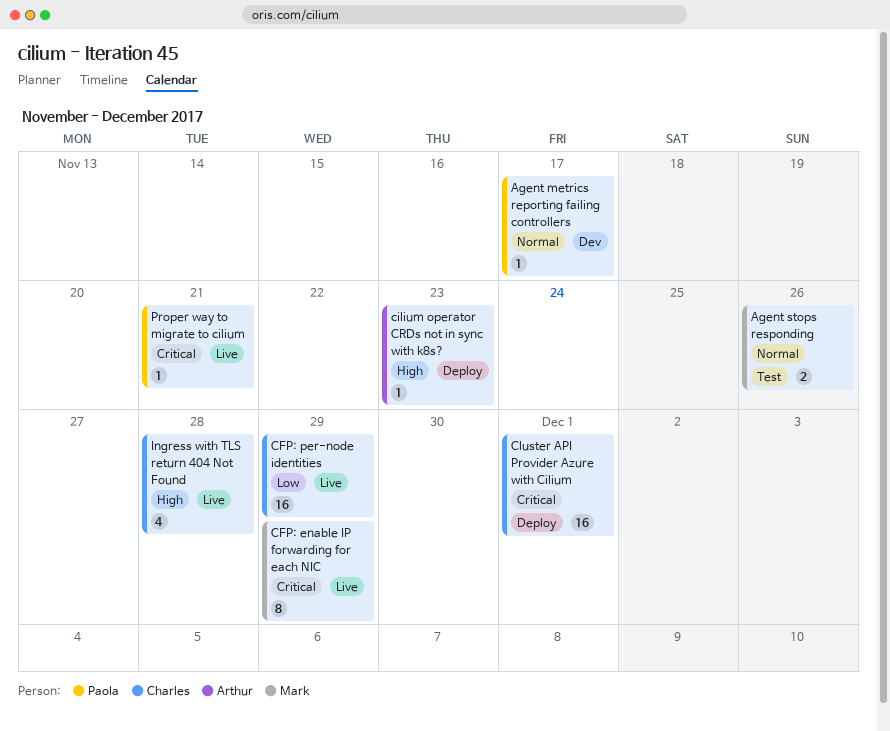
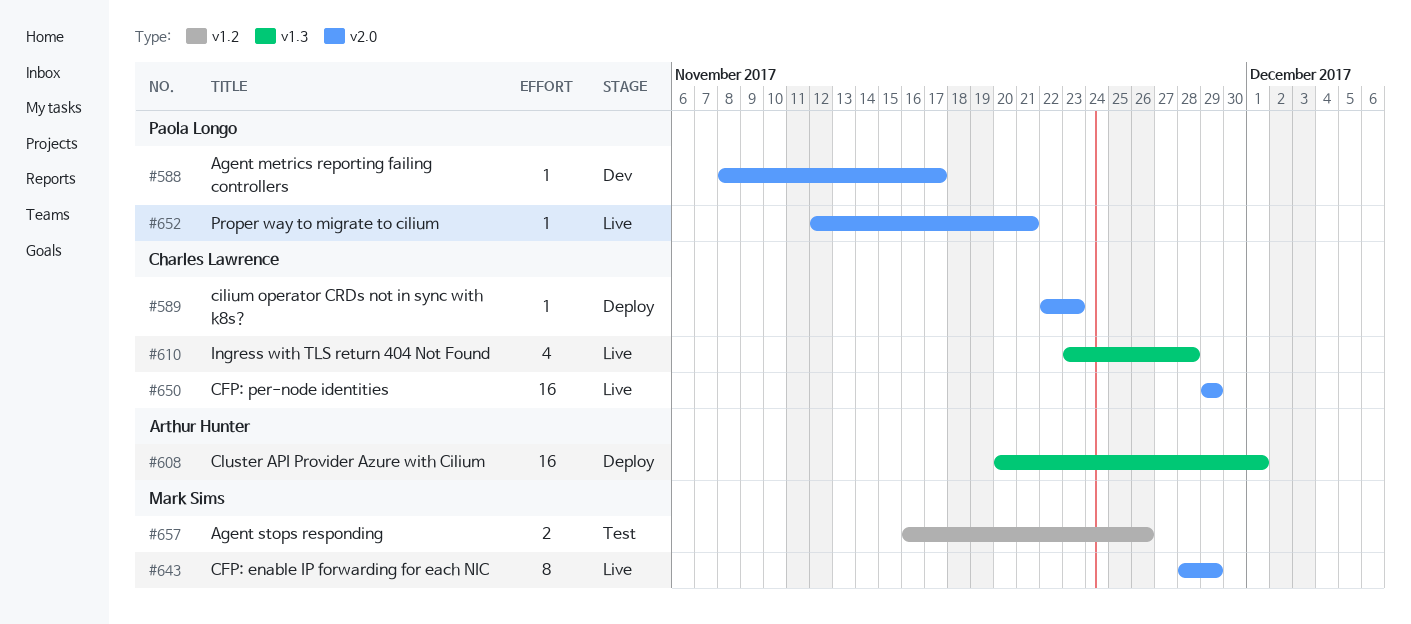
cilium operator CRDs not in sync with k8s?, owner: Arthur Hunter -> Charles Lawrence
Cluster API Provider Azure with Cilium, owner: Charles Lawrence -> Arthur Hunter

